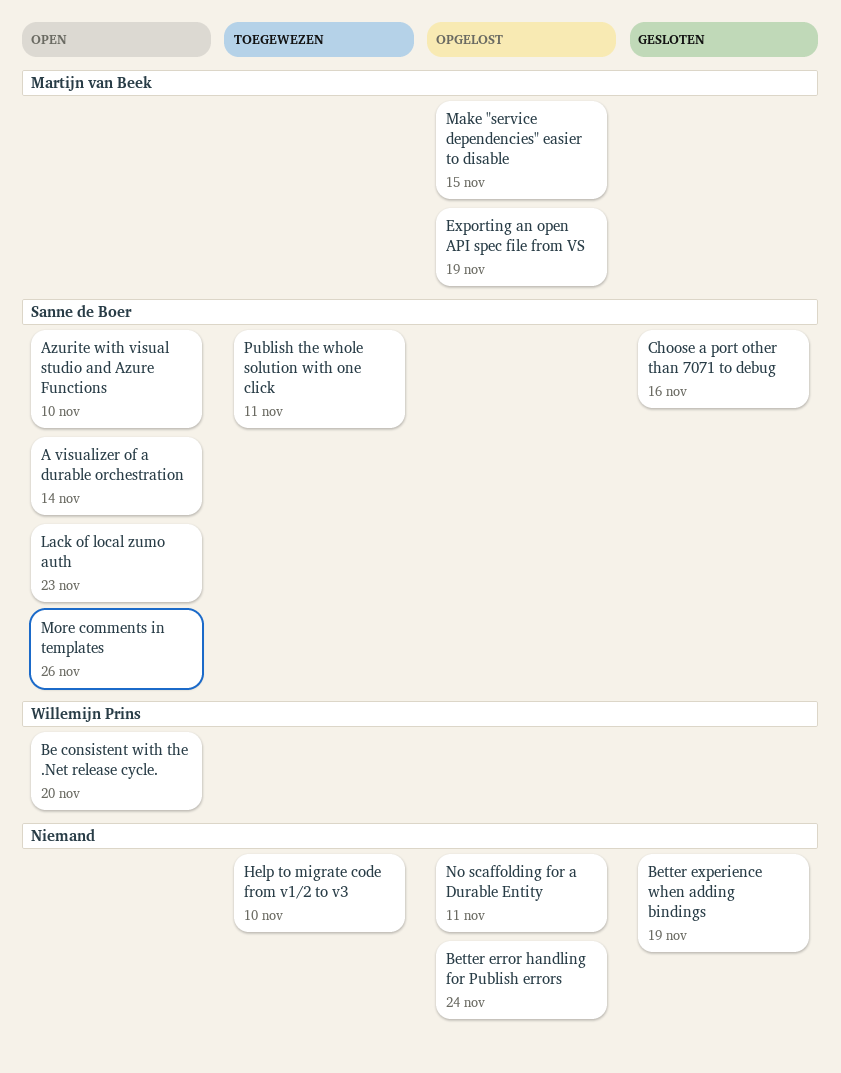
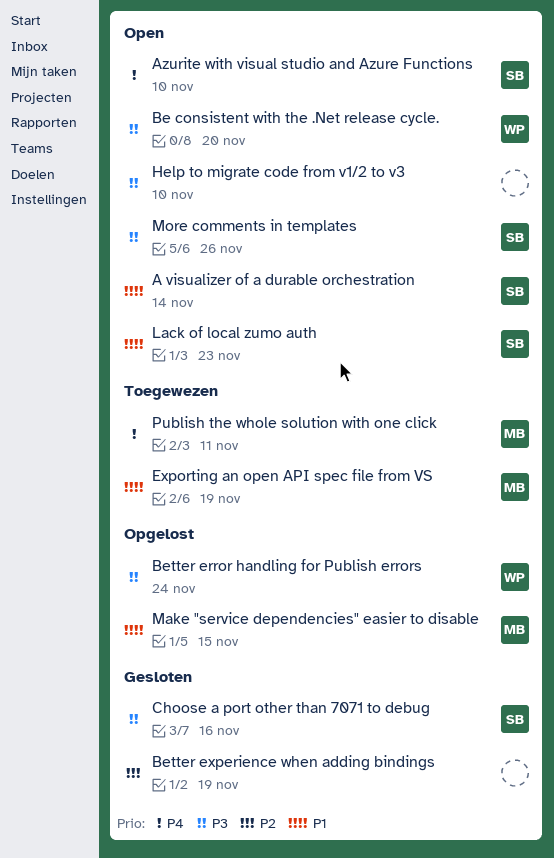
Better error handling for Publish errors, owner: none -> Willemijn Prins
Exporting an open API spec file from VS, status: Opgelost -> Toegewezen
Help to migrate code from v1/2 to v3, status: Toegewezen -> Open
No scaffolding for a Durable Entity: present -> none
Publish the whole solution with one click, owner: Sanne de Boer -> Martijn van Beek

